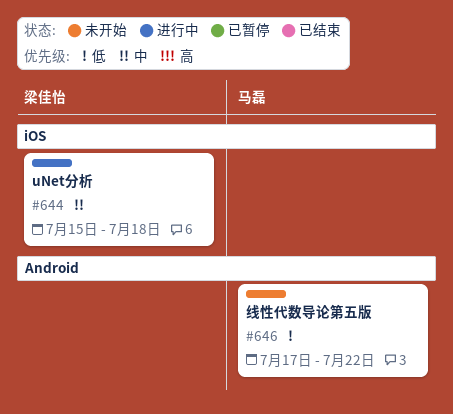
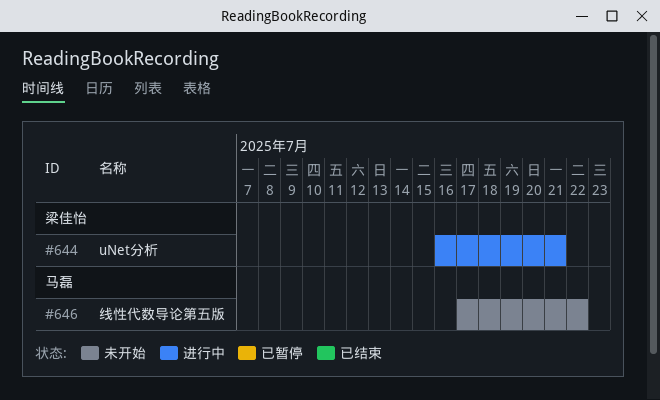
#644, start: Jul 15 -> Jul 16
#644, due: Jul 18 -> Jul 21

